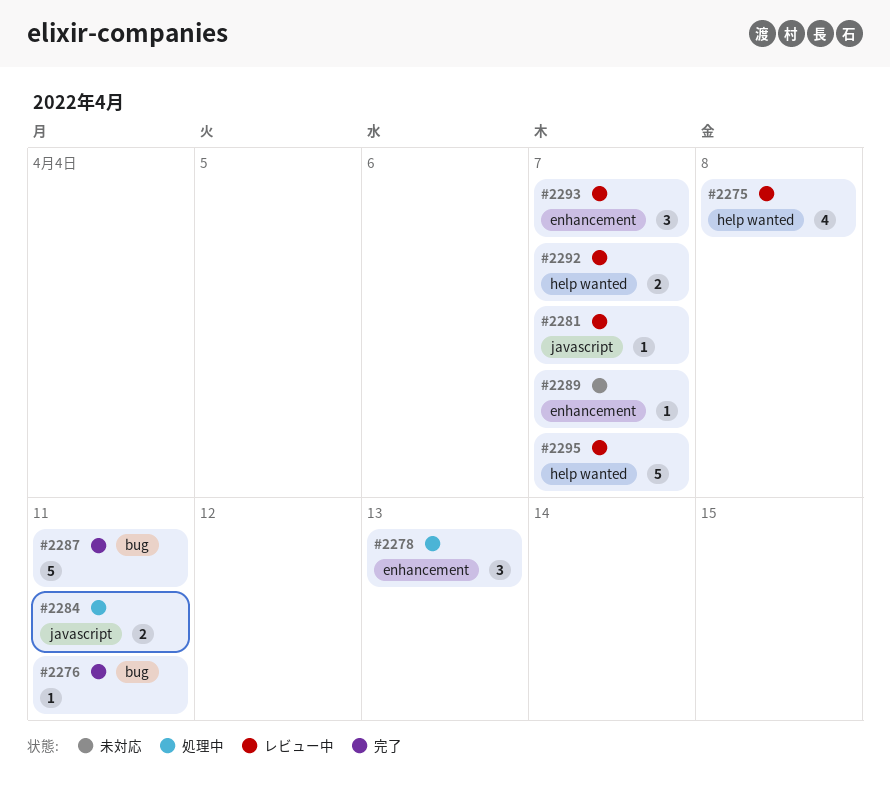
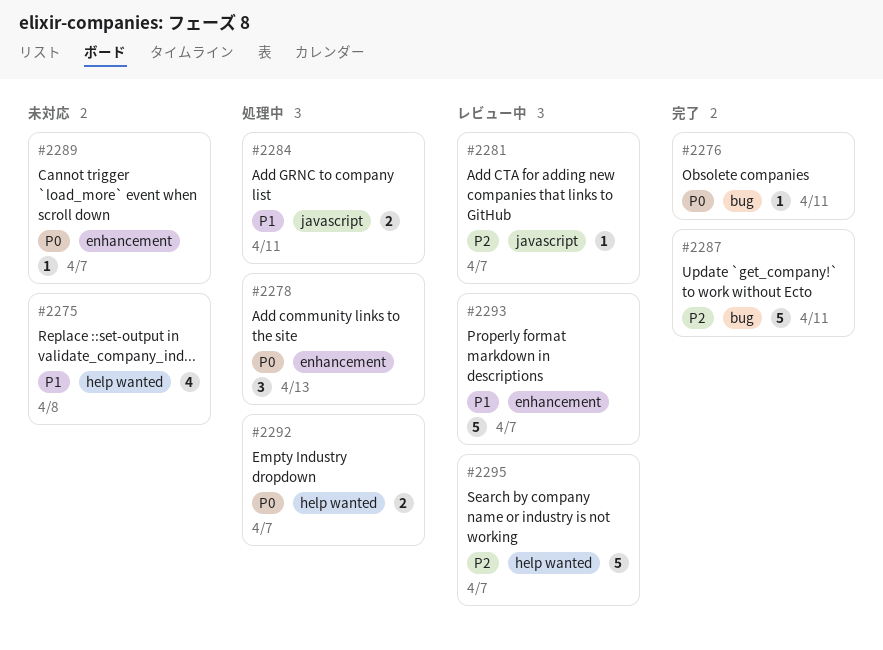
#2275, status: レビュー中 -> 未対応
#2292, status: レビュー中 -> 処理中
#2293, estimate: 3 -> 5

